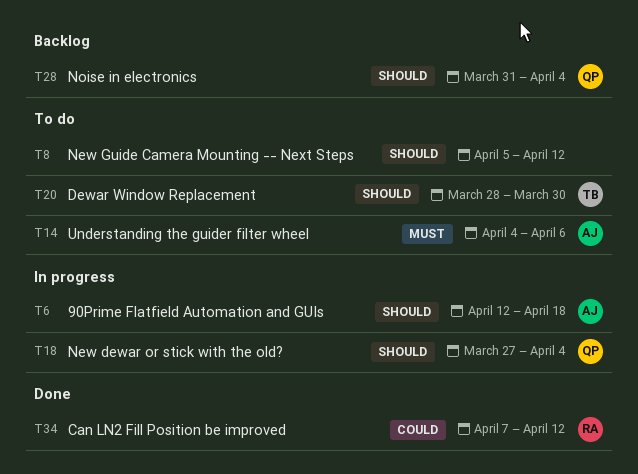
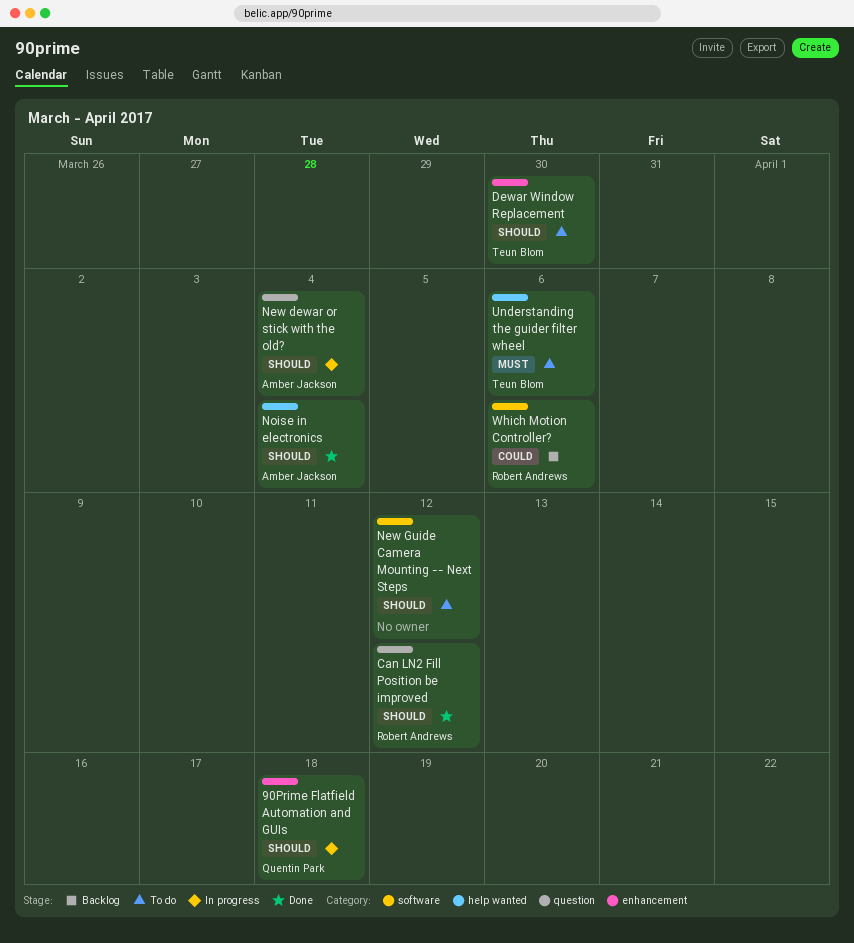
90Prime Flatfield Automation and GUIs, owner: Amber Jackson -> Quentin Park
Can LN2 Fill Position be improved, priority: Could -> Should
New dewar or stick with the old?, owner: Quentin Park -> Amber Jackson
Noise in electronics, status: Backlog -> Done
Noise in electronics, owner: Quentin Park -> Amber Jackson
Understanding the guider filter wheel, owner: Amber Jackson -> Teun Blom
Which Motion Controller?: none -> present

